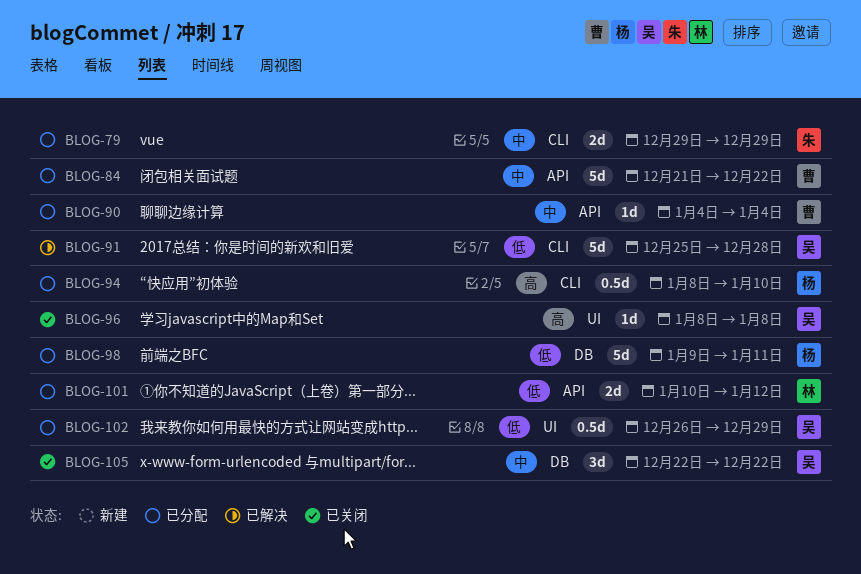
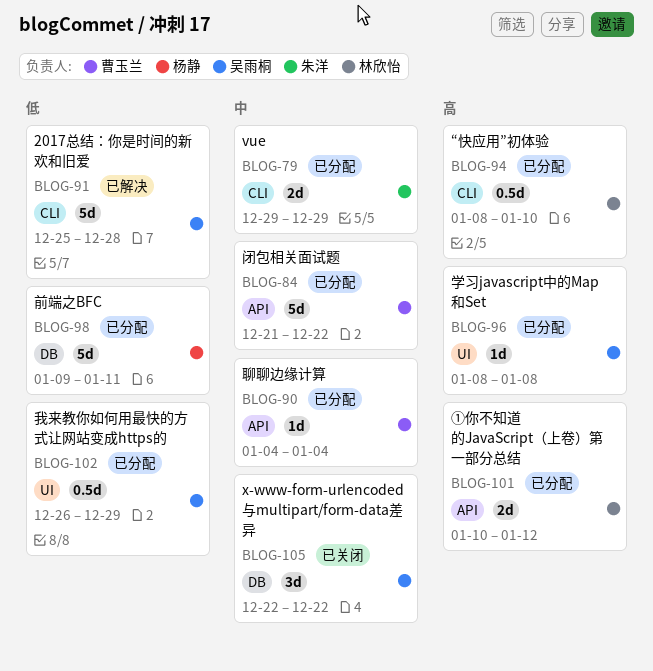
BLOG-94, owner: 杨静 -> 林欣怡
BLOG-96, status: 已关闭 -> 已分配
BLOG-101, priority: 低 -> 高

